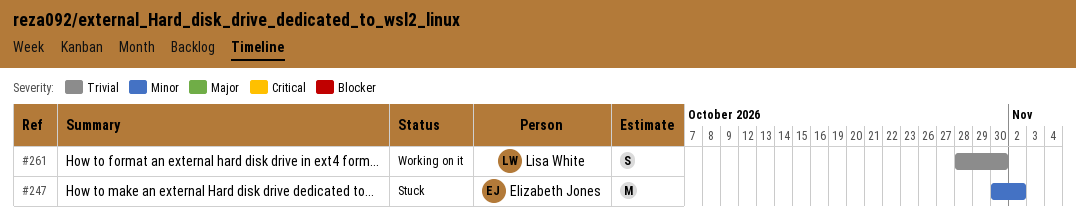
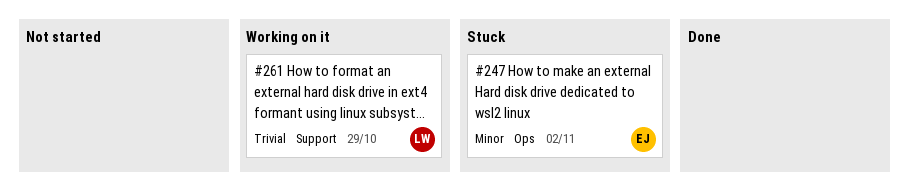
#261, due: Oct 30 -> Oct 29

